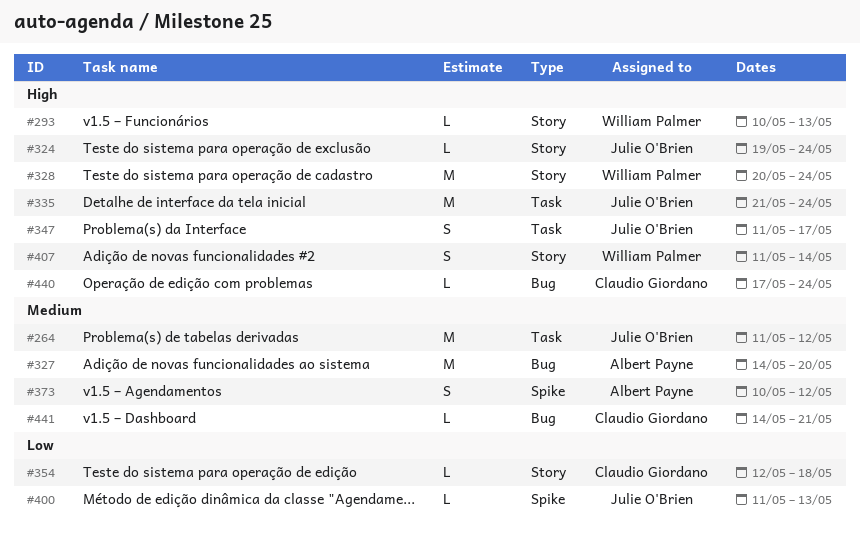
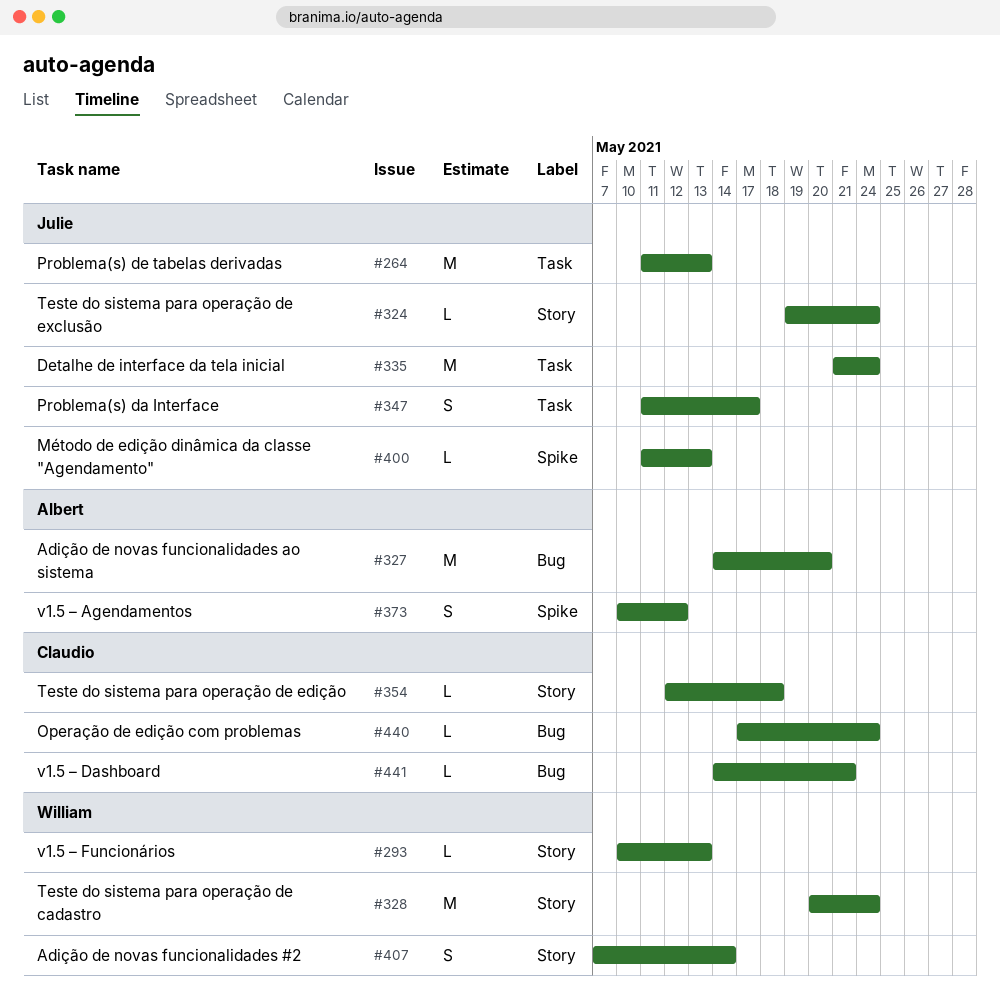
#264, due: May 12 -> May 13
#407, start: May 11 -> May 7

